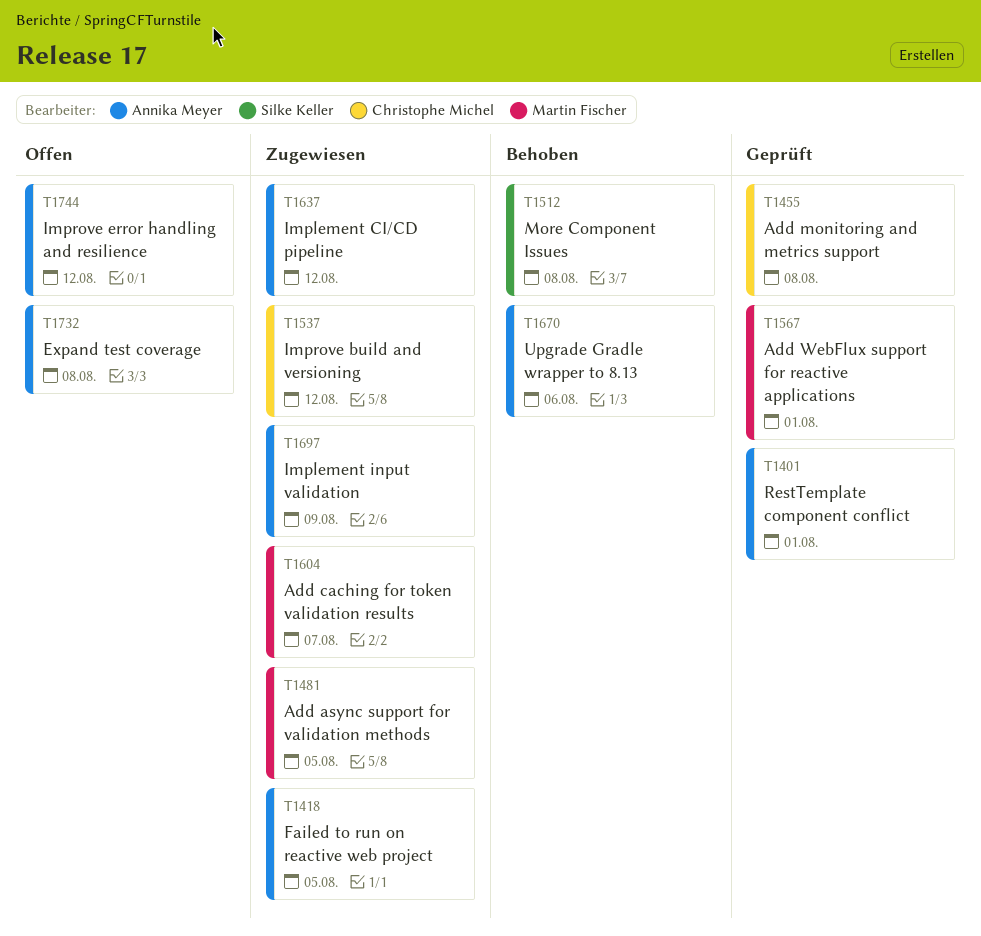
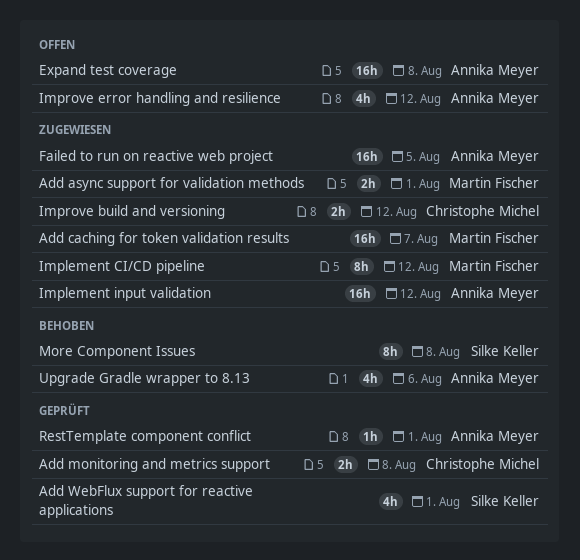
Add async support for validation methods, due: Aug 5 -> Aug 1
Add WebFlux support for reactive applications, owner: Martin Fischer -> Silke Keller
Implement CI/CD pipeline, owner: Annika Meyer -> Martin Fischer
Implement input validation, due: Aug 9 -> Aug 12

